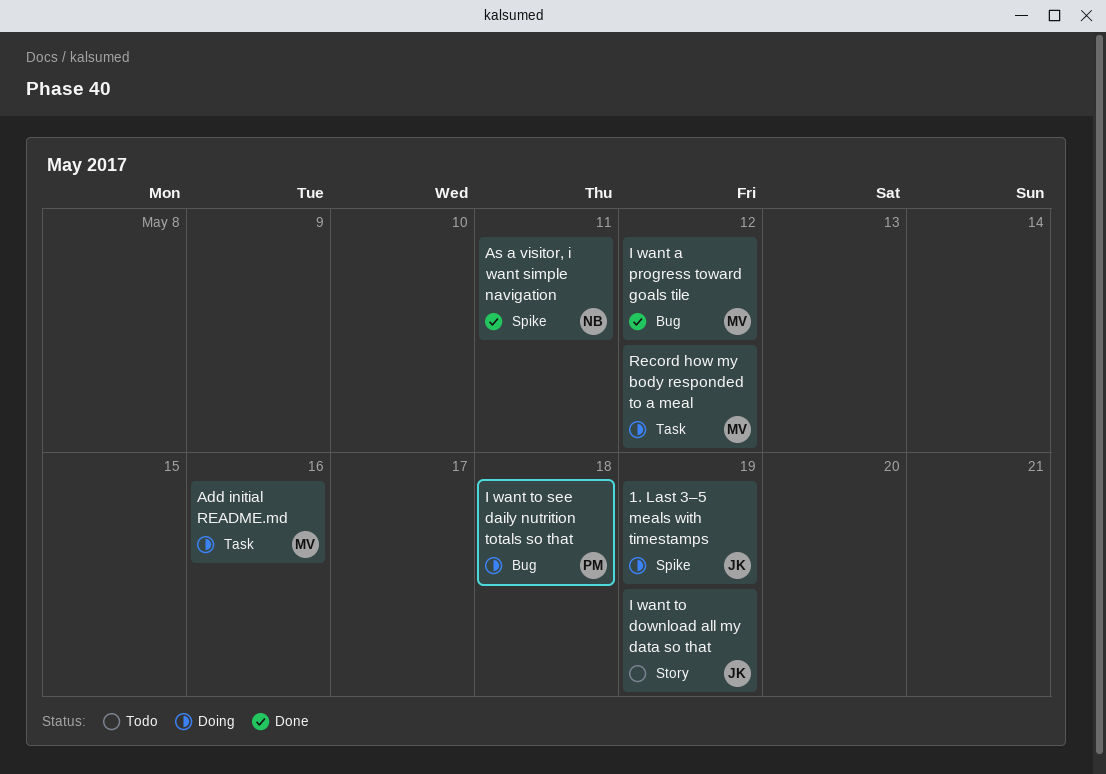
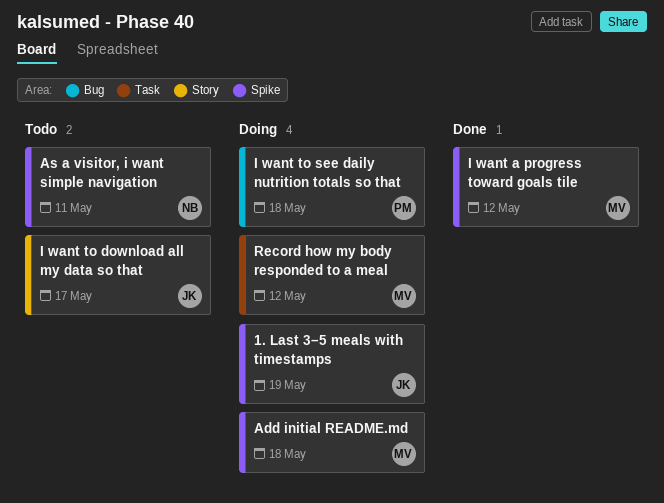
Add initial README.md, label: Task -> Spike
Add initial README.md, due: May 16 -> May 18
As a visitor, i want simple navigation, status: Done -> Todo
I want a progress toward goals tile, label: Bug -> Spike
I want to download all my data so that, due: May 19 -> May 17

